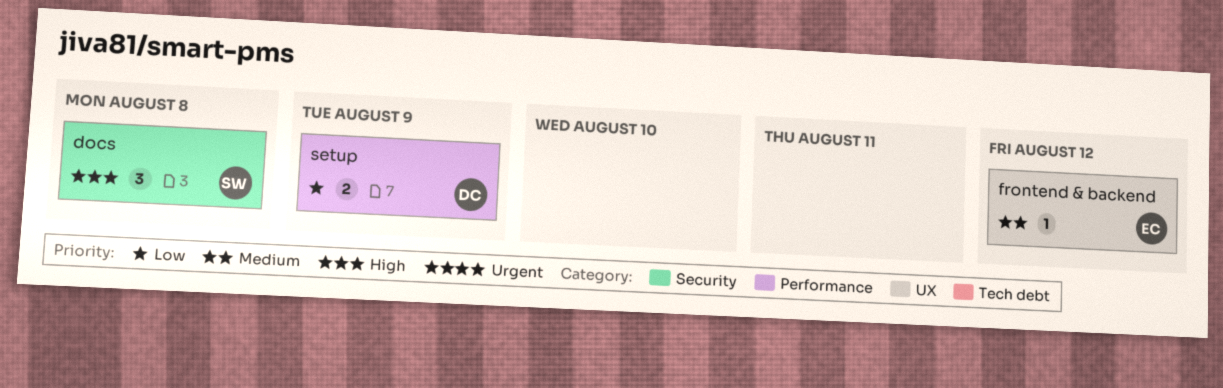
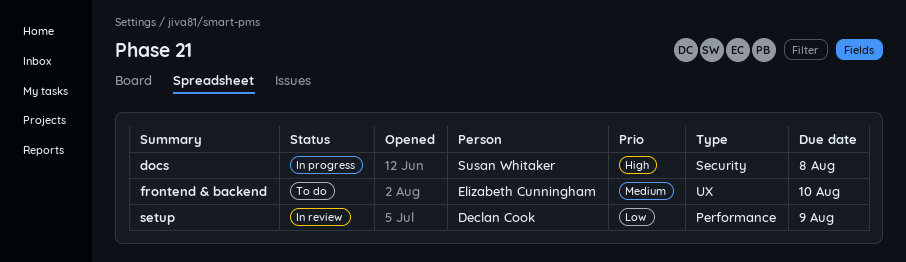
frontend & backend, due: Aug 12 -> Aug 10

